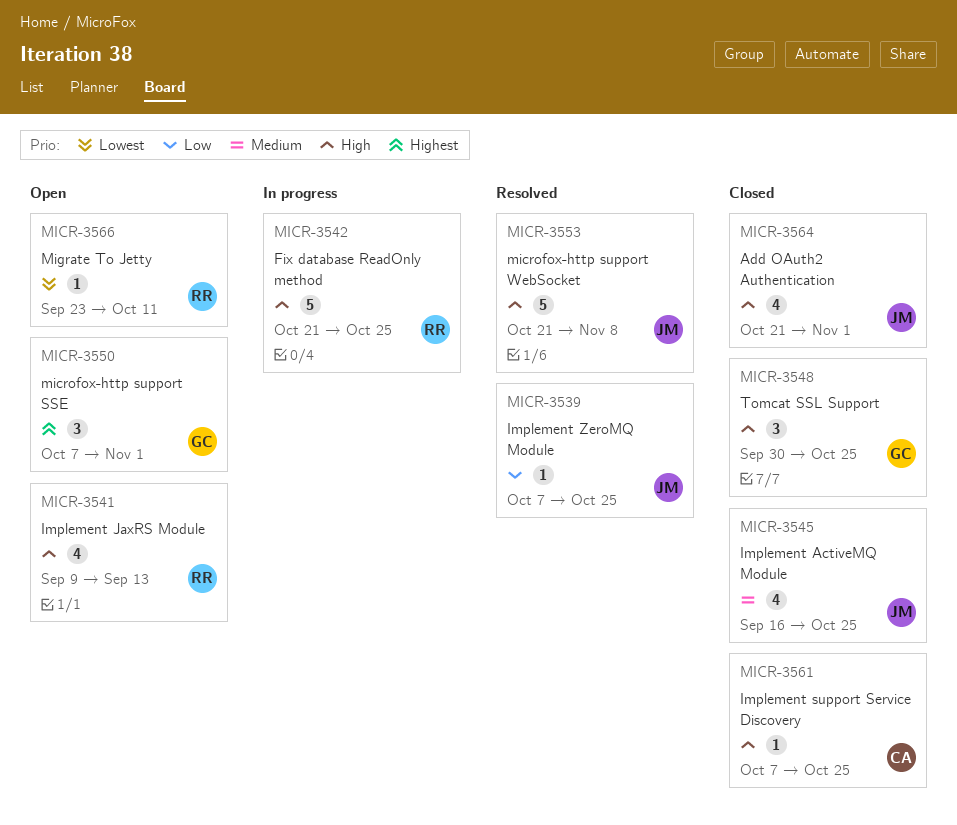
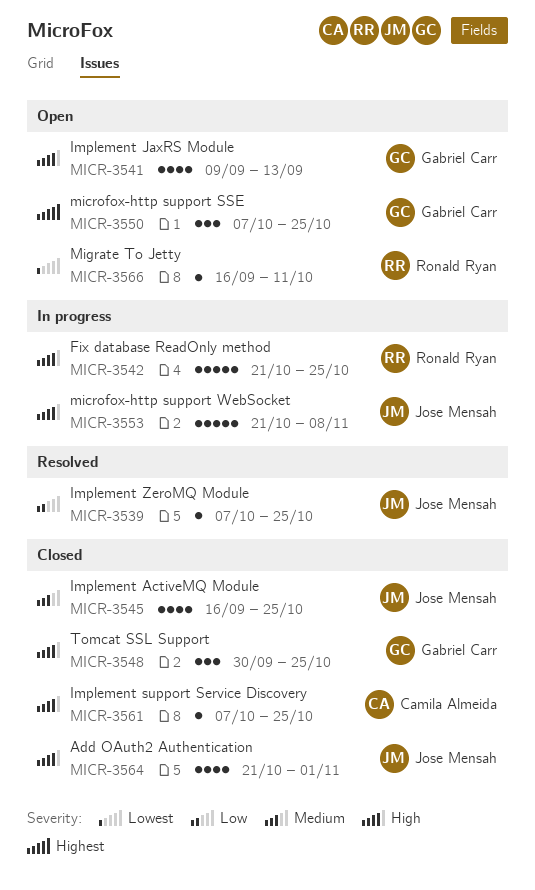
MICR-3541, owner: Ronald Ryan -> Gabriel Carr
MICR-3550, due: Nov 1 -> Oct 25
MICR-3553, status: Resolved -> In progress
MICR-3566, start: Sep 23 -> Sep 16

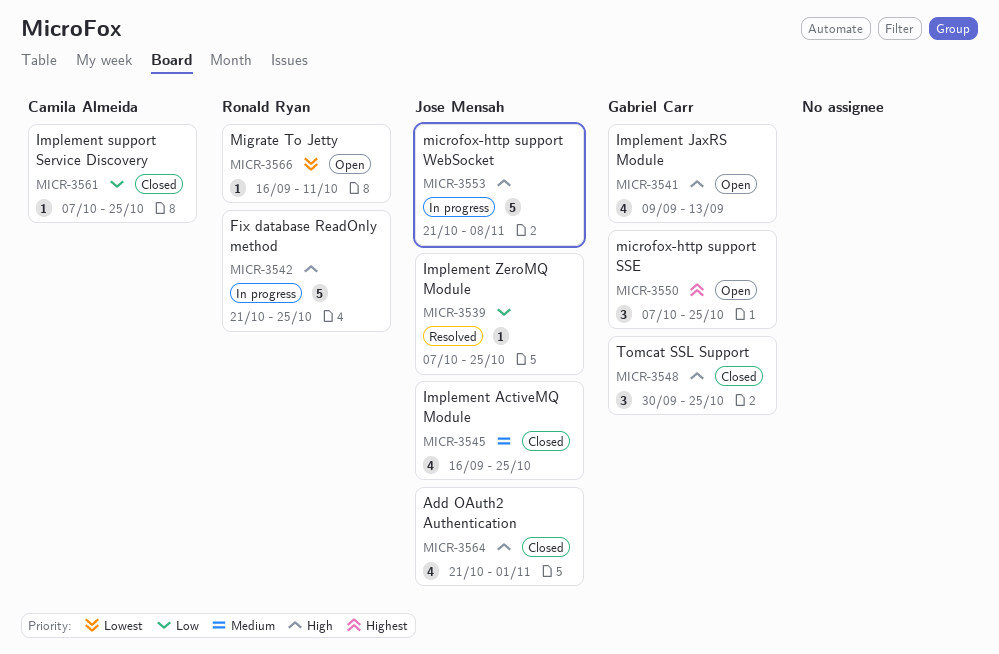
MICR-3561, priority: High -> Low

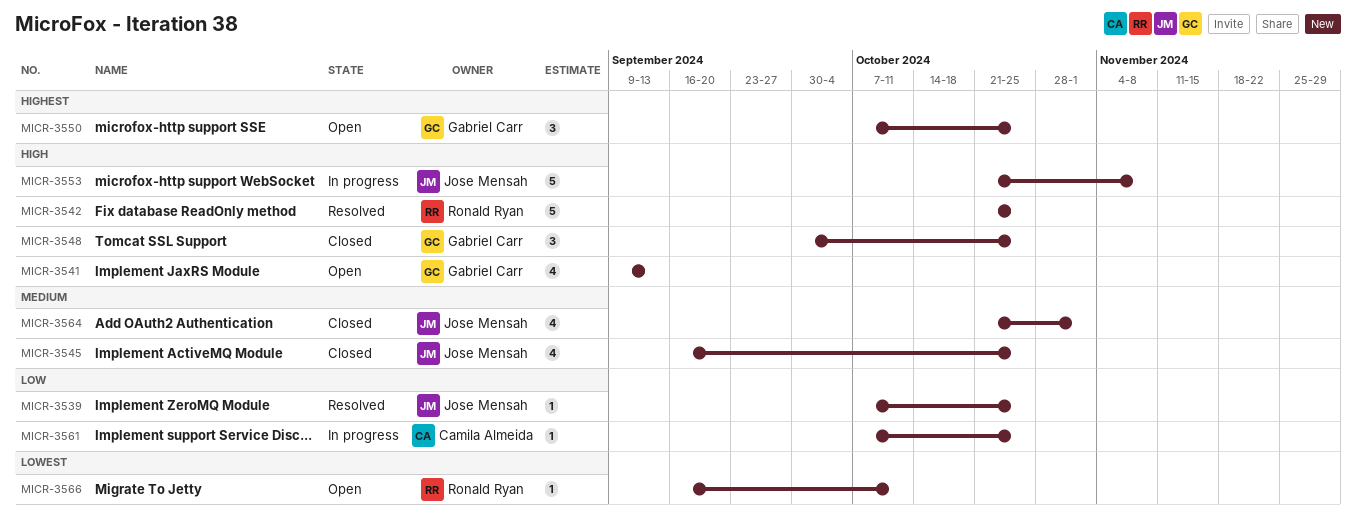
MICR-3542, status: In progress -> Resolved
MICR-3561, status: Closed -> In progress
MICR-3564, priority: High -> Medium

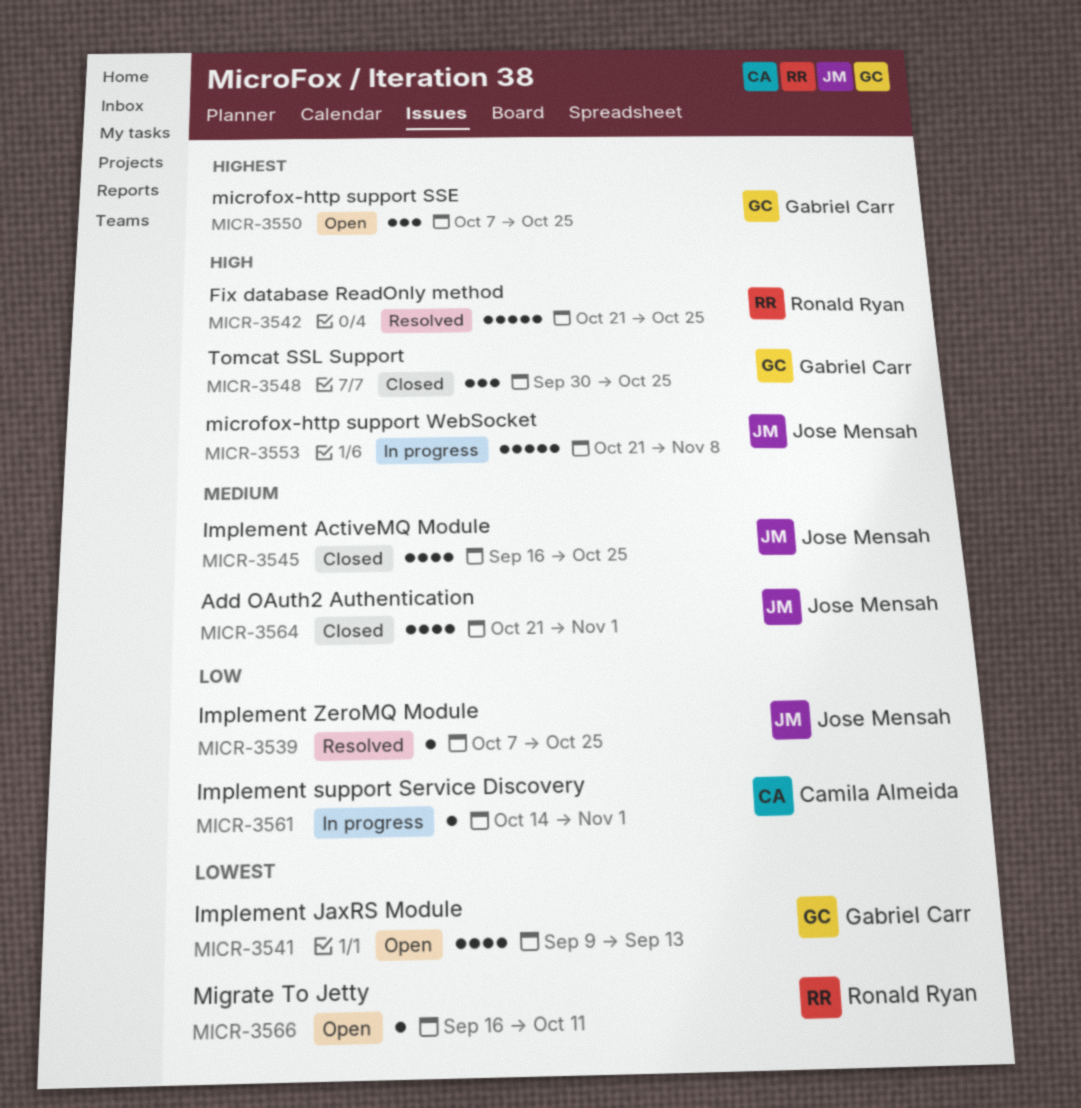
MICR-3541, priority: High -> Lowest
MICR-3561, start: Oct 7 -> Oct 14
MICR-3561, due: Oct 25 -> Nov 1

